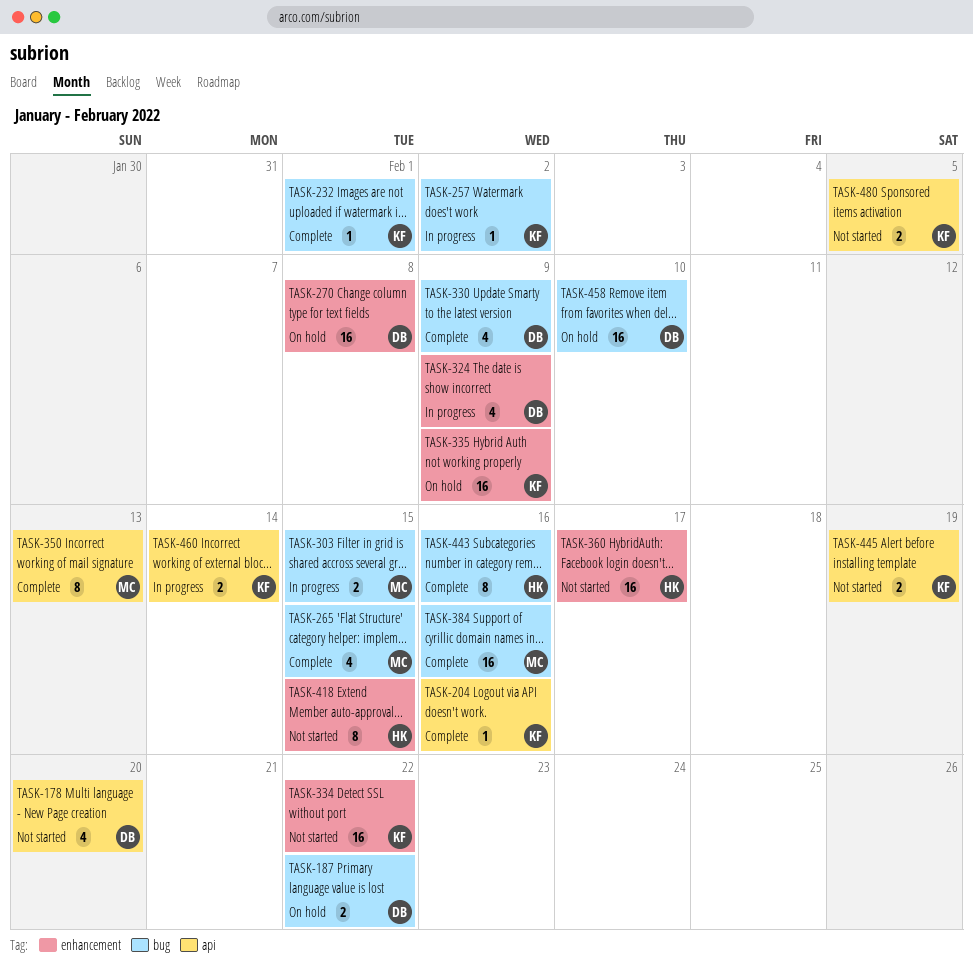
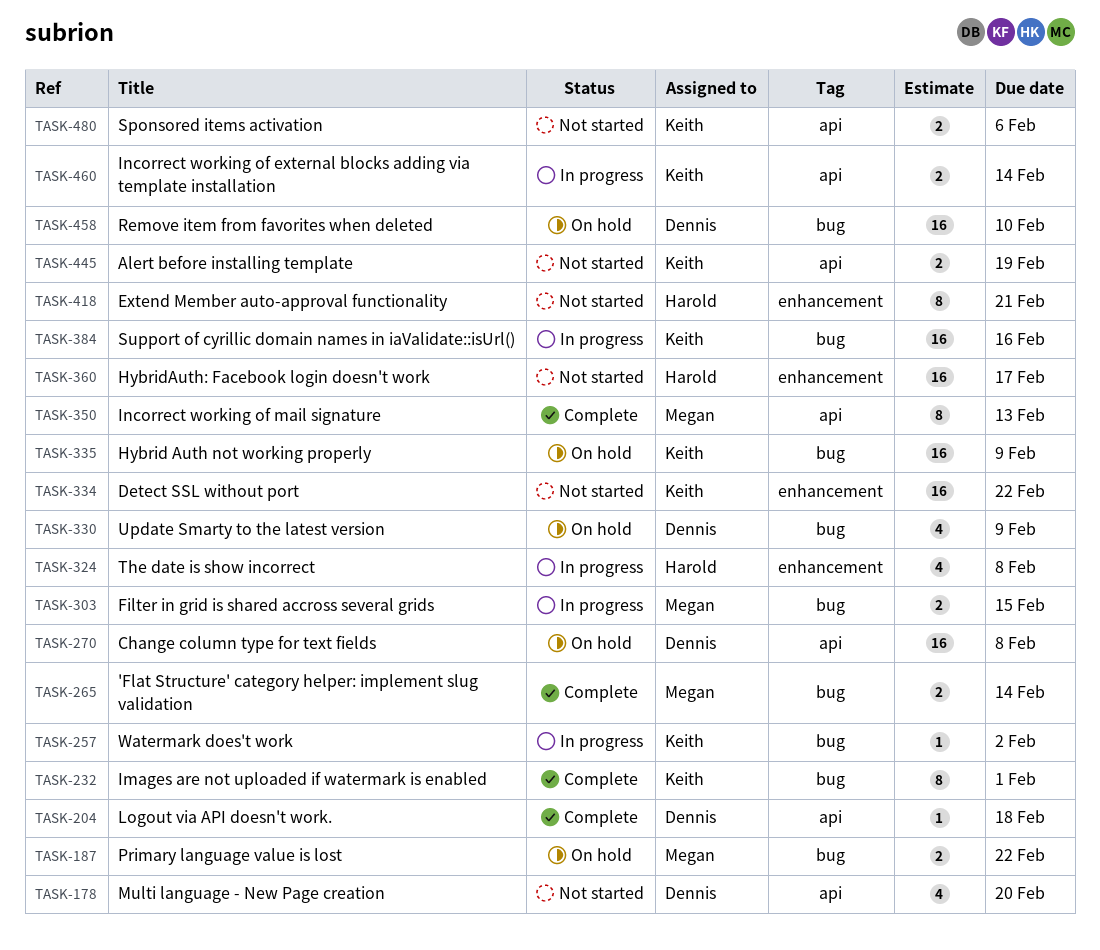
TASK-187, owner: Dennis -> Megan
TASK-204, owner: Keith -> Dennis
TASK-204, due: Feb 16 -> Feb 18
TASK-232, estimate: 1 -> 8
TASK-265, estimate: 4 -> 2
TASK-265, due: Feb 15 -> Feb 14
TASK-270, label: enhancement -> api
TASK-324, owner: Dennis -> Harold
TASK-324, due: Feb 9 -> Feb 8
TASK-330, status: Complete -> On hold
TASK-335, label: enhancement -> bug
TASK-384, status: Complete -> In progress
TASK-384, owner: Megan -> Keith
TASK-418, due: Feb 15 -> Feb 21
TASK-443: present -> none
TASK-480, due: Feb 5 -> Feb 6

